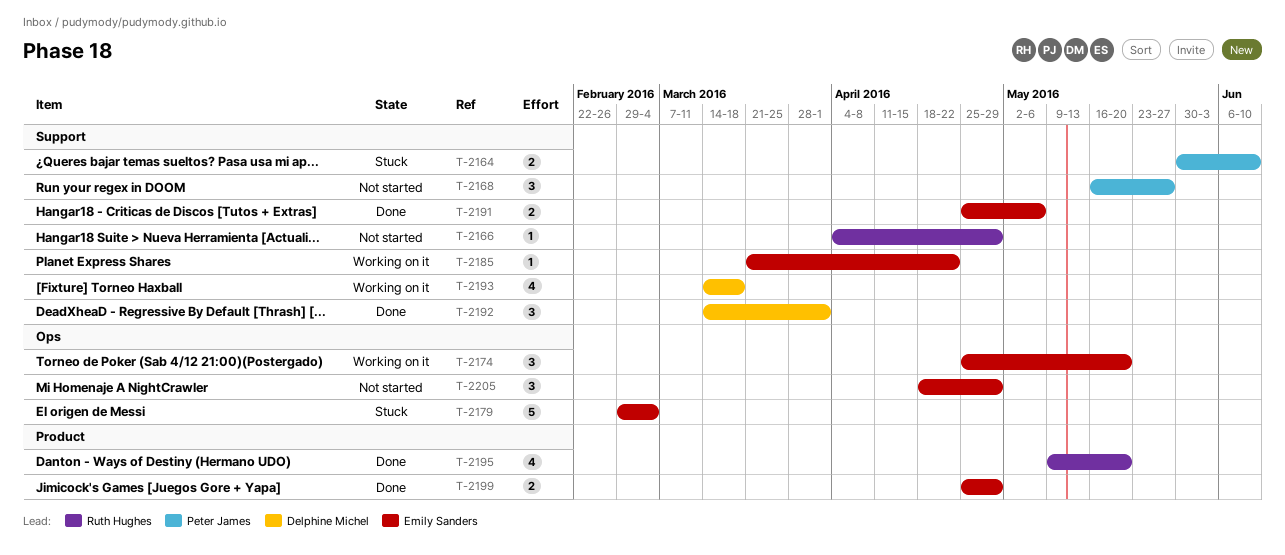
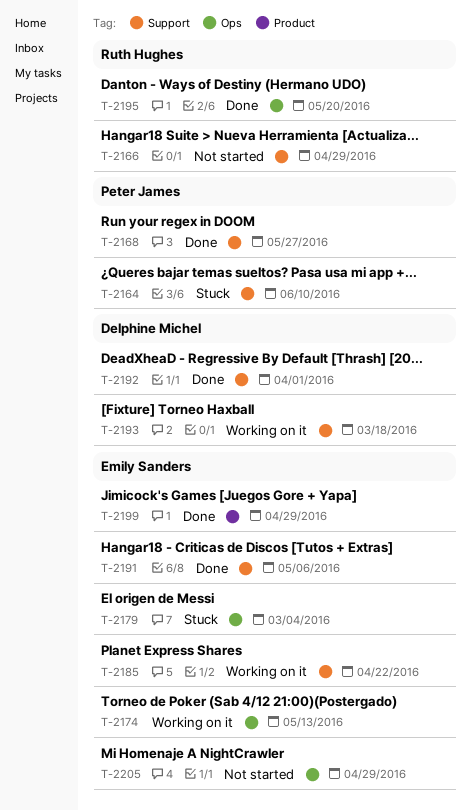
T-2168, status: Not started -> Done
T-2174, due: May 20 -> May 13
T-2195, label: Product -> Ops

